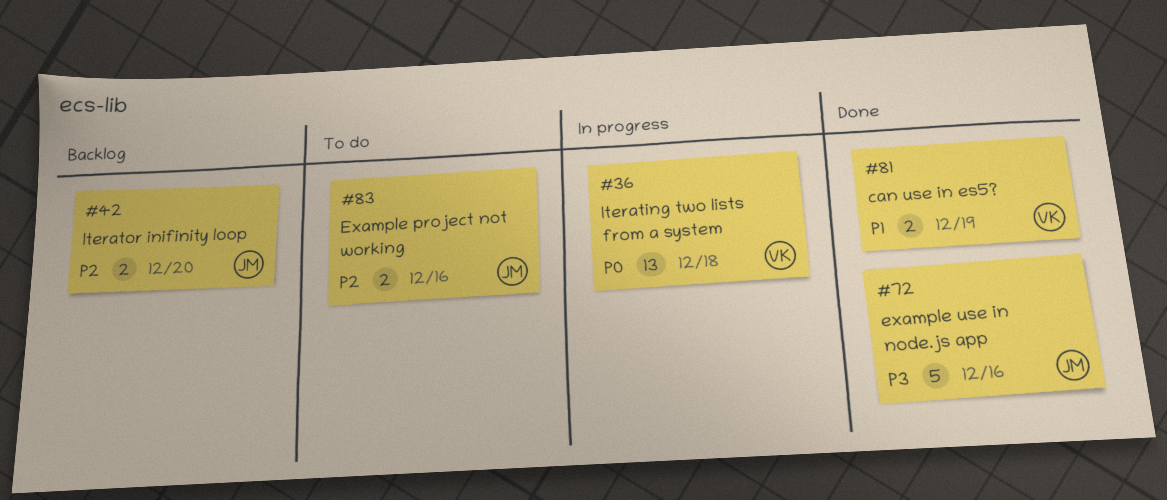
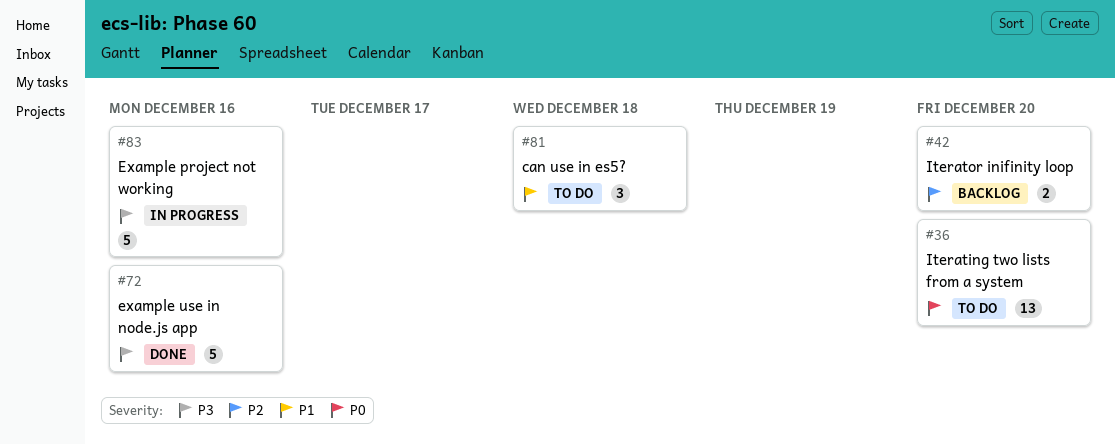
#36, status: In progress -> To do
#36, due: Dec 18 -> Dec 20
#81, status: Done -> To do
#81, estimate: 2 -> 3
#81, due: Dec 19 -> Dec 18
#83, status: To do -> In progress
#83, priority: P2 -> P3
#83, estimate: 2 -> 5

